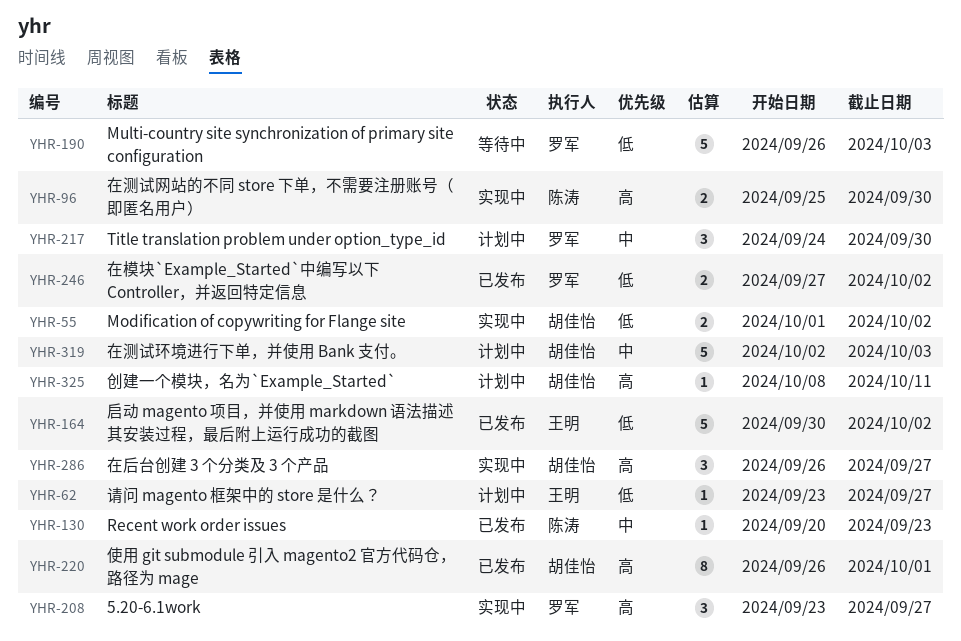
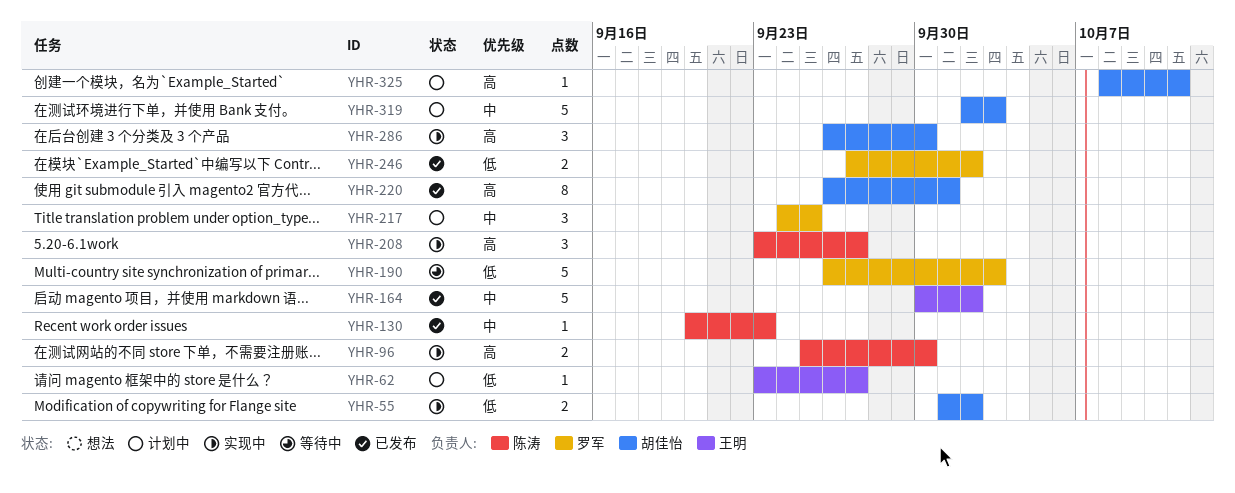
YHR-164, priority: 低 -> 中
YHR-208, owner: 罗军 -> 陈涛
YHR-217, due: Sep 30 -> Sep 25
YHR-286, due: Sep 27 -> Sep 30

